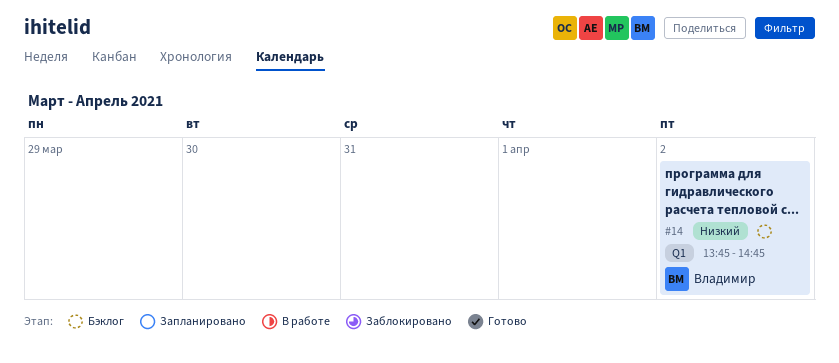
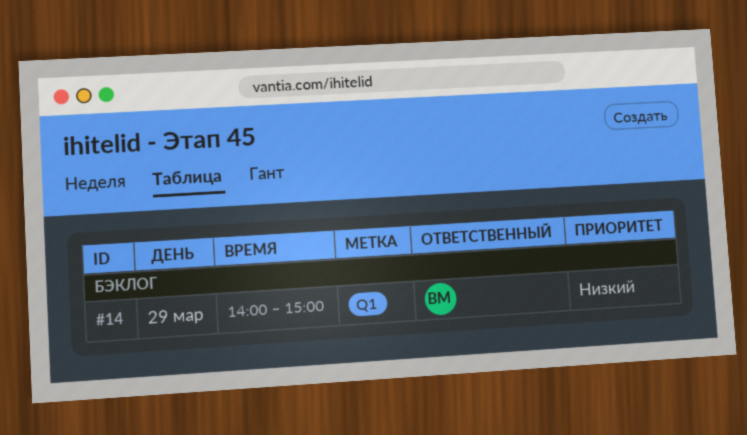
#14, day: Apr 2 -> Mar 29
#14, begins: 13:45 -> 14:00
#14, ends: 14:45 -> 15:00

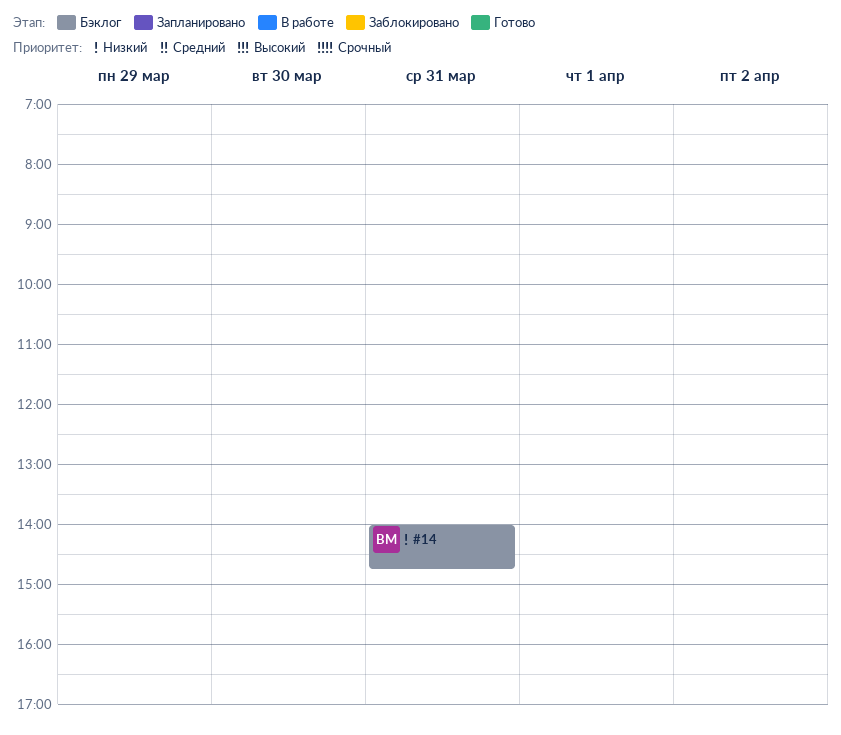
#14, day: Mar 29 -> Mar 31
#14, ends: 15:00 -> 14:45

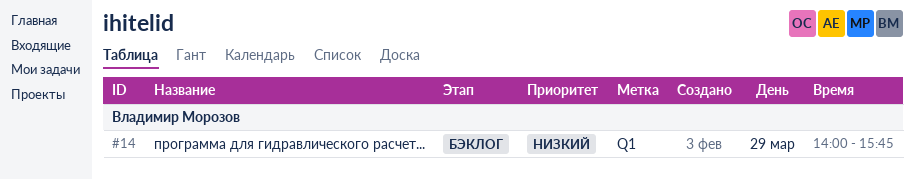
#14, day: Mar 31 -> Mar 29
#14, ends: 14:45 -> 15:45

